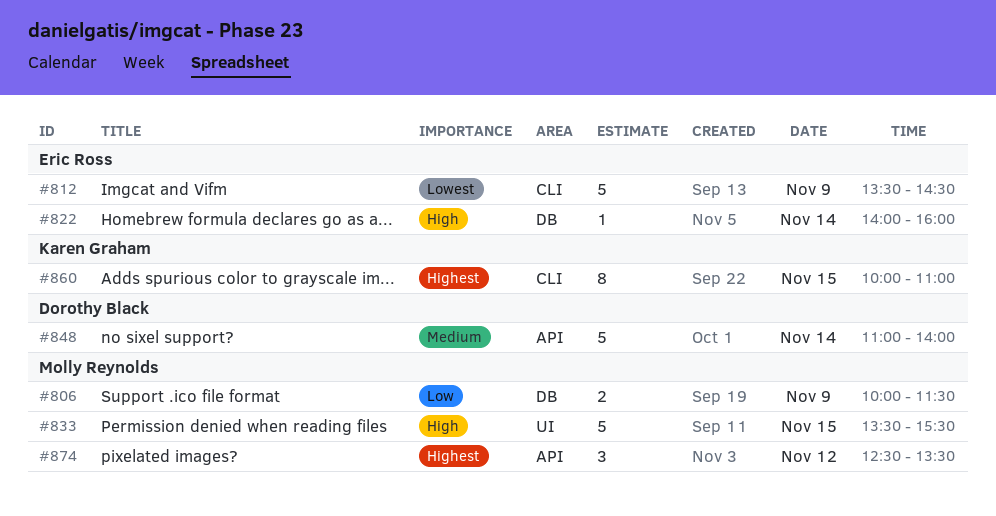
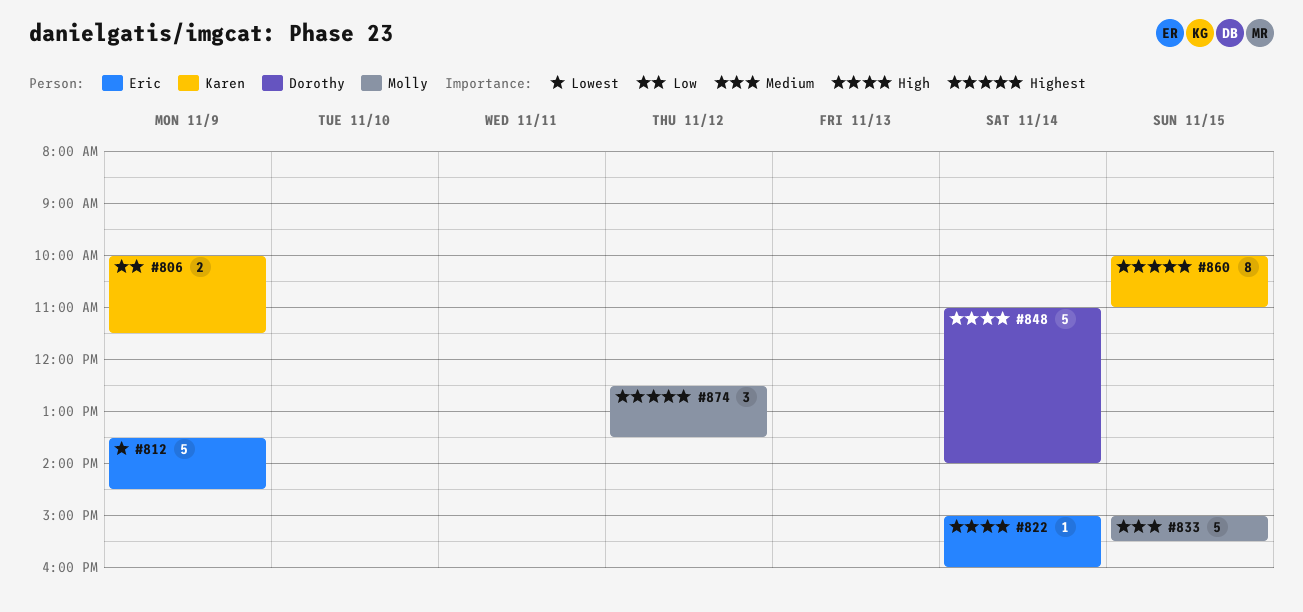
#806, owner: Molly Reynolds -> Karen Graham
#822, begins: 14:00 -> 15:00
#833, priority: High -> Medium
#833, begins: 13:30 -> 15:00
#848, priority: Medium -> High

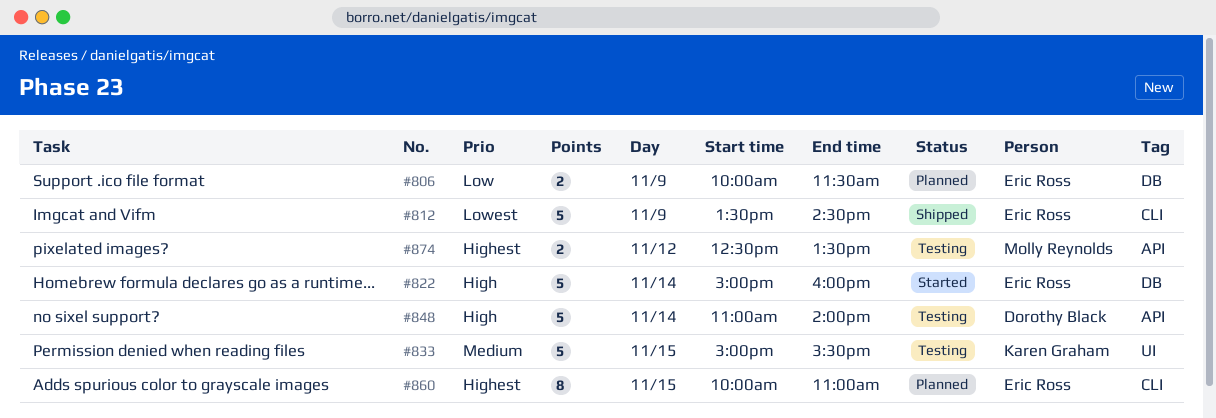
#806, owner: Karen Graham -> Eric Ross
#822, estimate: 1 -> 5
#833, owner: Molly Reynolds -> Karen Graham
#860, owner: Karen Graham -> Eric Ross
#874, estimate: 3 -> 2

